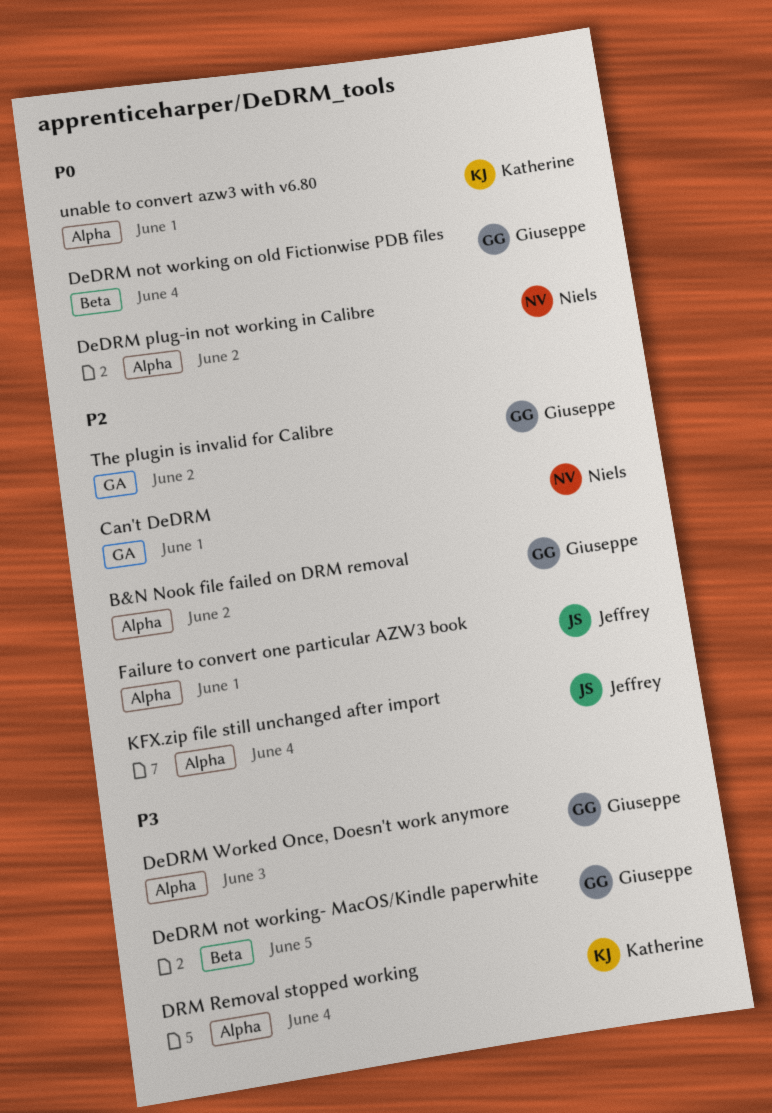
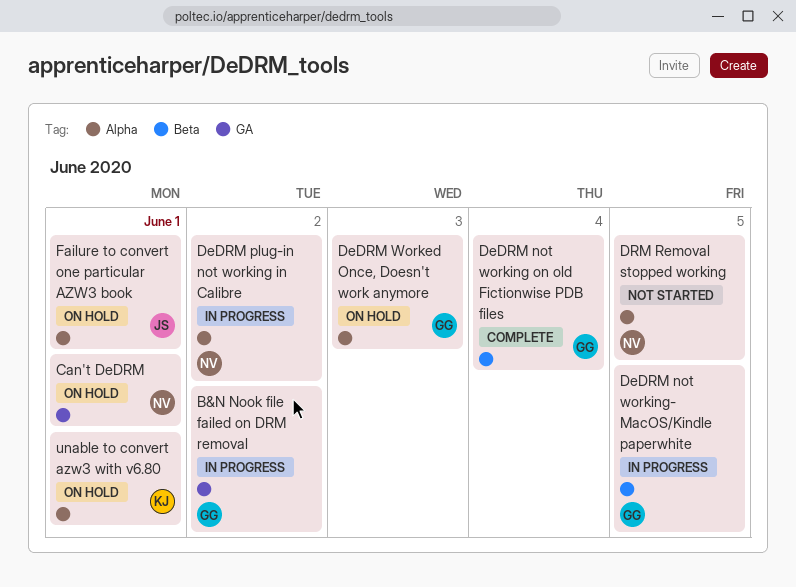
B&N Nook file failed on DRM removal, label: Alpha -> GA
DRM Removal stopped working, owner: Katherine -> Niels
DRM Removal stopped working, day: Jun 4 -> Jun 5
KFX.zip file still unchanged after import: present -> none
The plugin is invalid for Calibre: present -> none

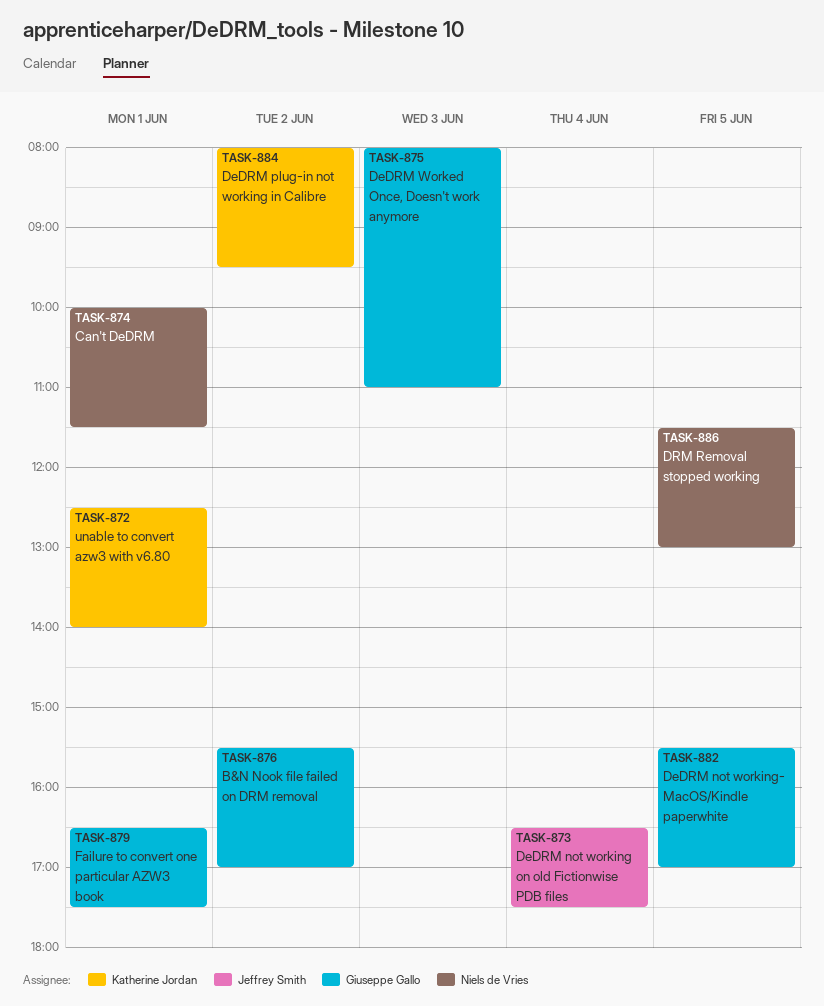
DeDRM not working on old Fictionwise PDB files, owner: Giuseppe Gallo -> Jeffrey Smith
DeDRM plug-in not working in Calibre, owner: Niels de Vries -> Katherine Jordan
Failure to convert one particular AZW3 book, owner: Jeffrey Smith -> Giuseppe Gallo

